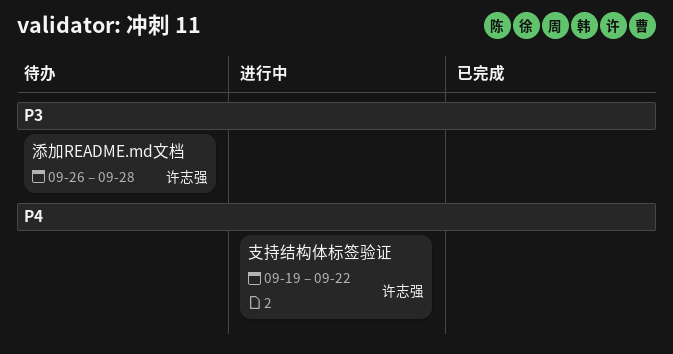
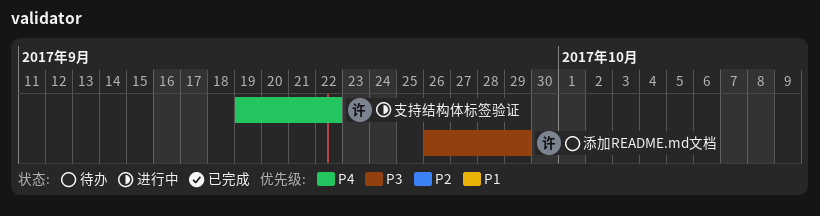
添加README.md文档, due: Sep 28 -> Sep 29

